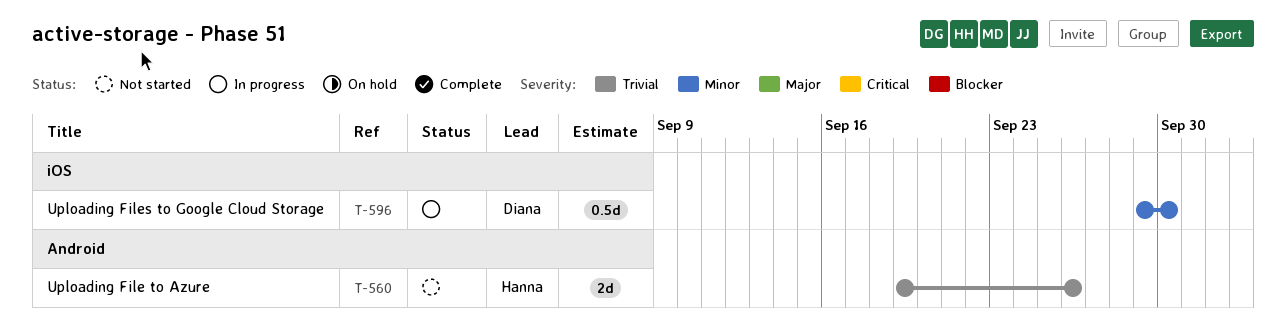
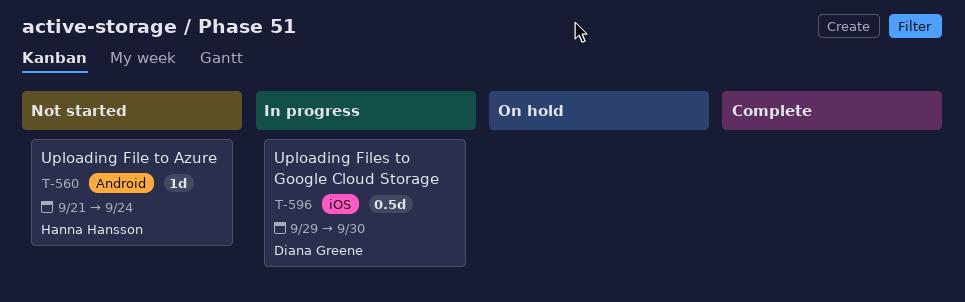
T-560, estimate: 2d -> 1d
T-560, start: Sep 19 -> Sep 21
T-560, due: Sep 26 -> Sep 24

